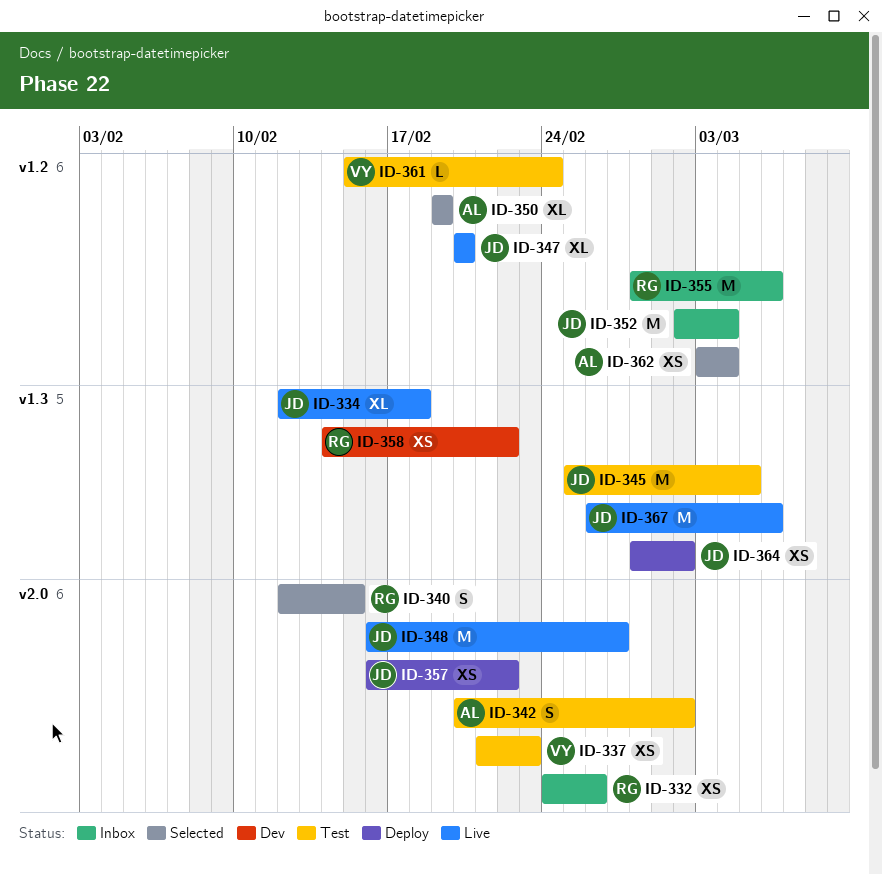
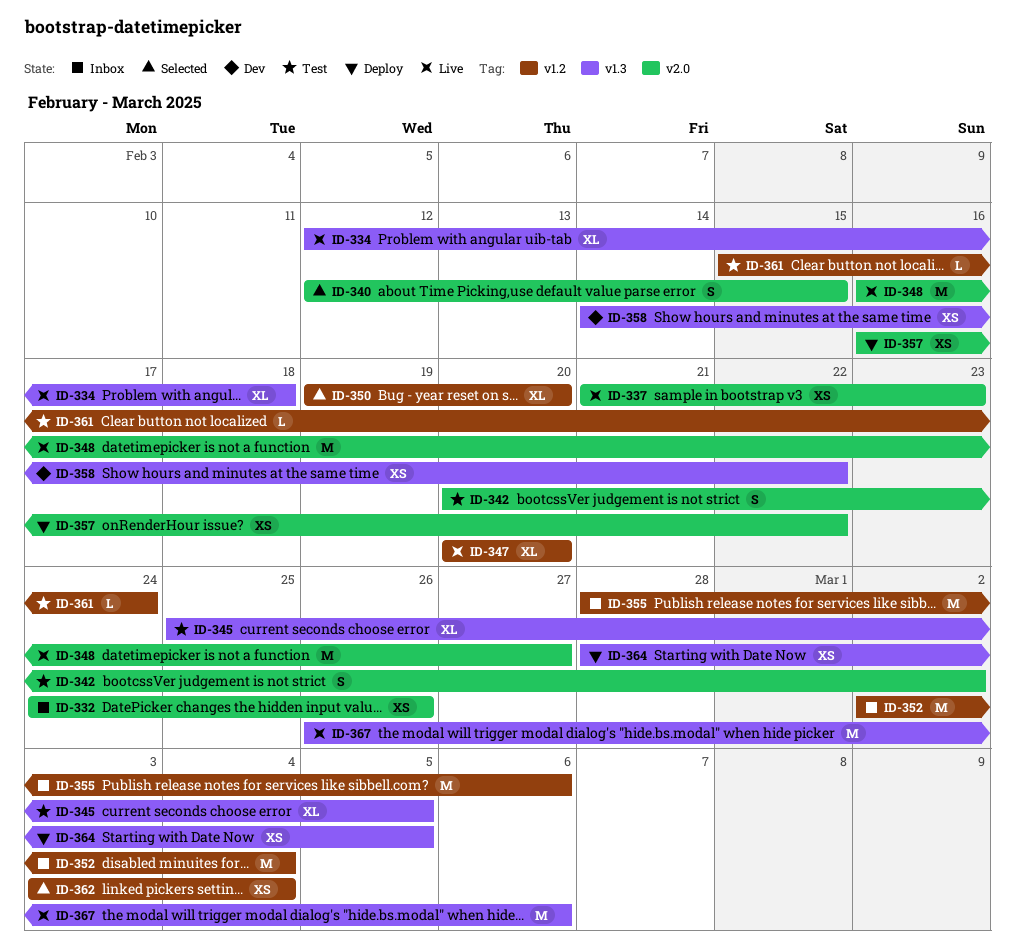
ID-337, status: Test -> Live
ID-345, estimate: M -> XL
ID-350, due: Feb 19 -> Feb 20
ID-364, due: Mar 2 -> Mar 5

